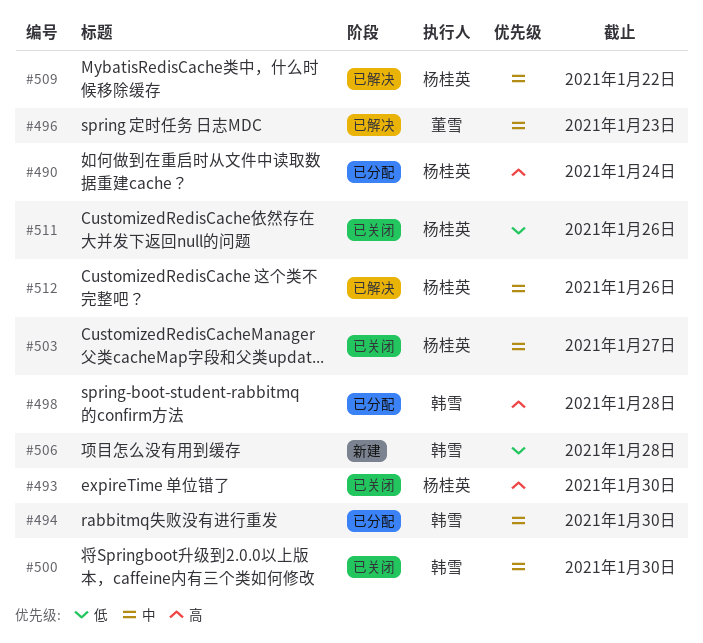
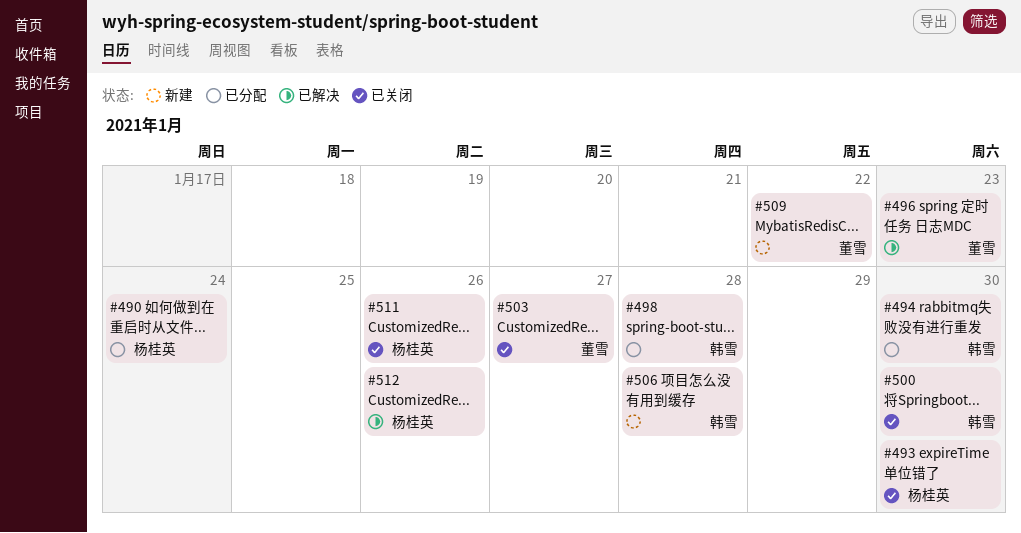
#503, owner: 杨桂英 -> 董雪
#509, status: 已解决 -> 新建
#509, owner: 杨桂英 -> 董雪

